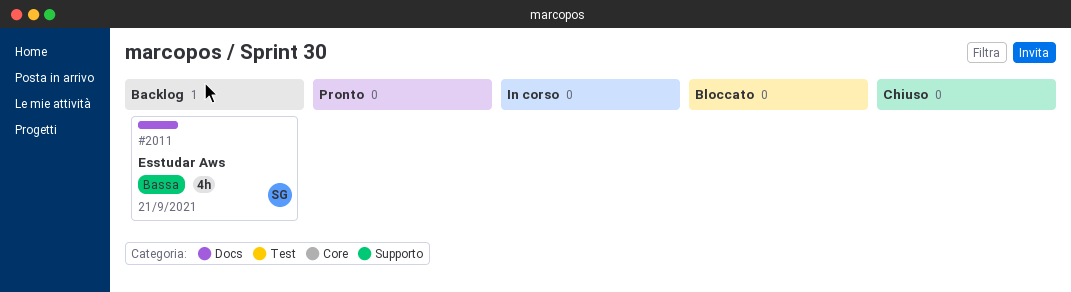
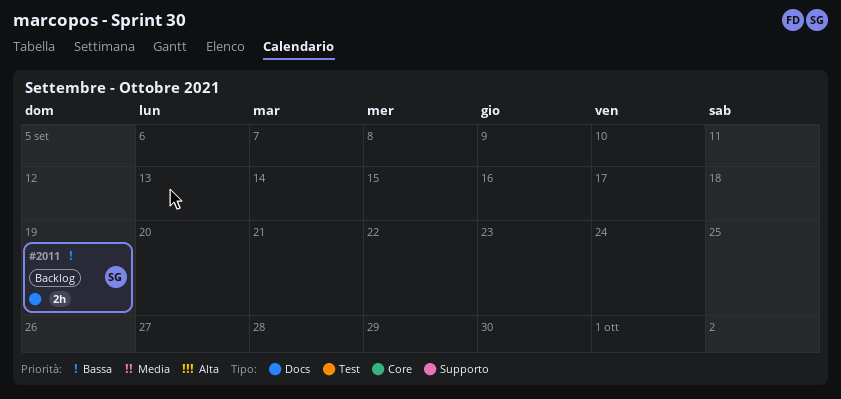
#2011, estimate: 4h -> 2h
#2011, due: Sep 21 -> Sep 19

